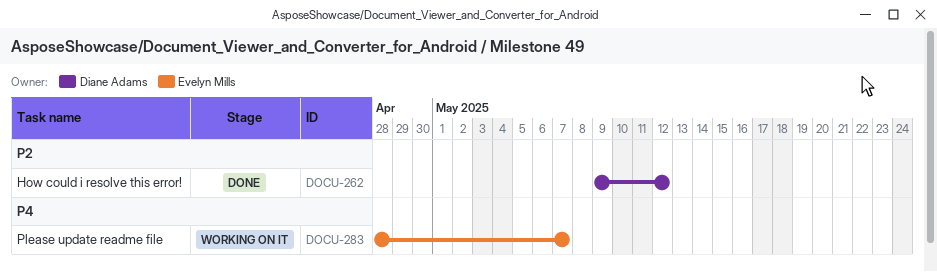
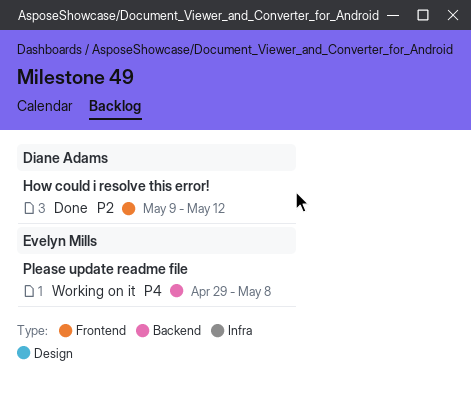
Please update readme file, start: Apr 28 -> Apr 29
Please update readme file, due: May 7 -> May 8

